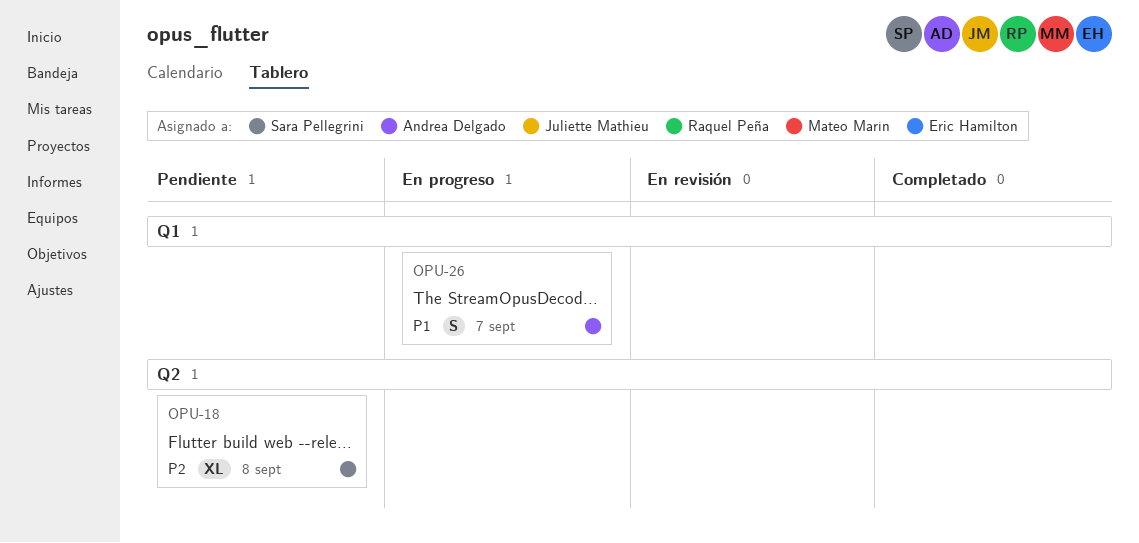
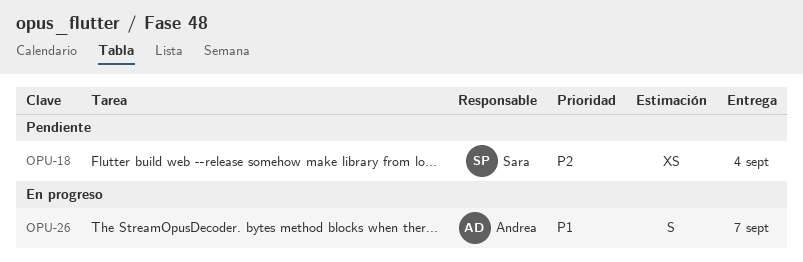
OPU-18, estimate: XL -> XS
OPU-18, due: Sep 8 -> Sep 4

